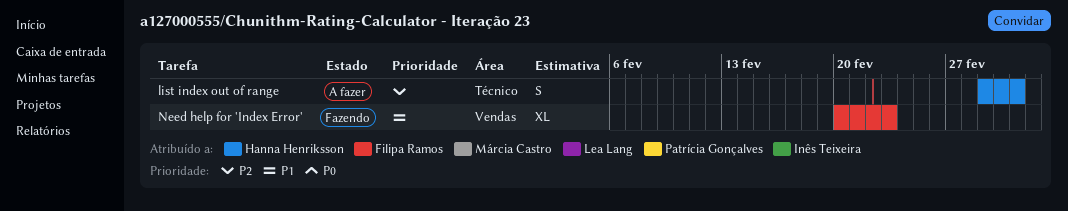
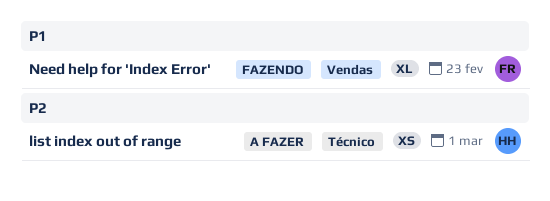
list index out of range, estimate: S -> XS
list index out of range, due: Mar 3 -> Mar 1

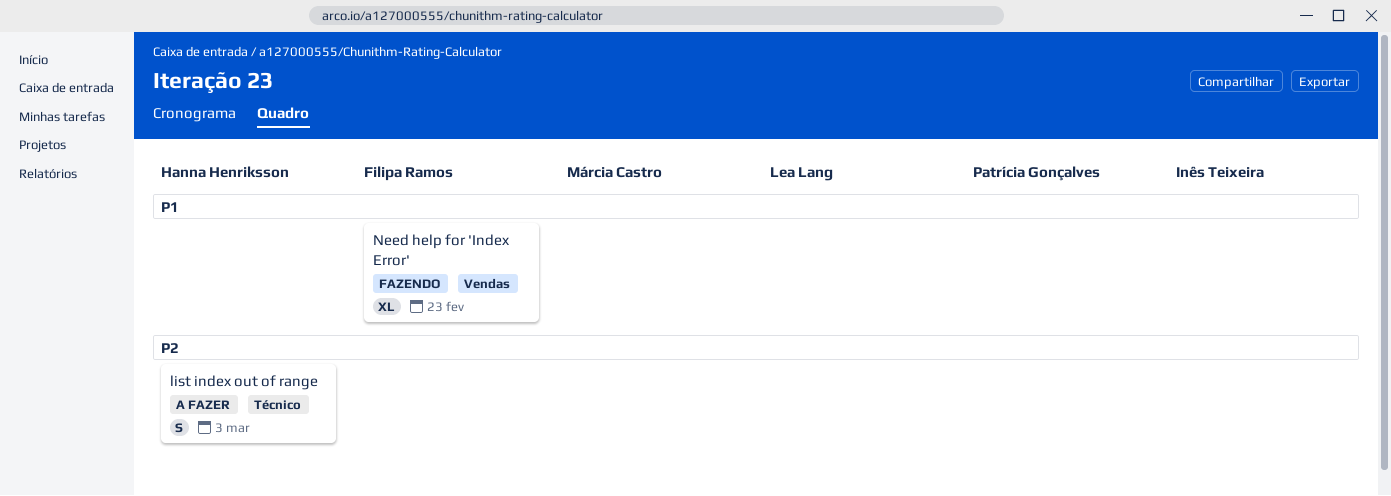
list index out of range, estimate: XS -> S
list index out of range, due: Mar 1 -> Mar 3

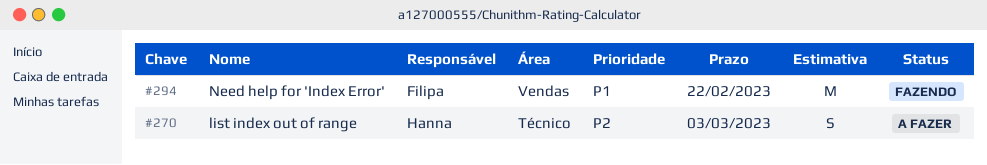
Need help for 'Index Error', estimate: XL -> M
Need help for 'Index Error', due: Feb 23 -> Feb 22

